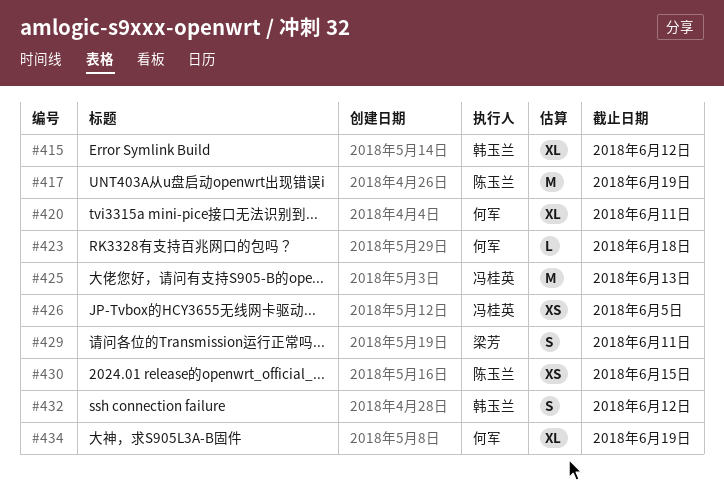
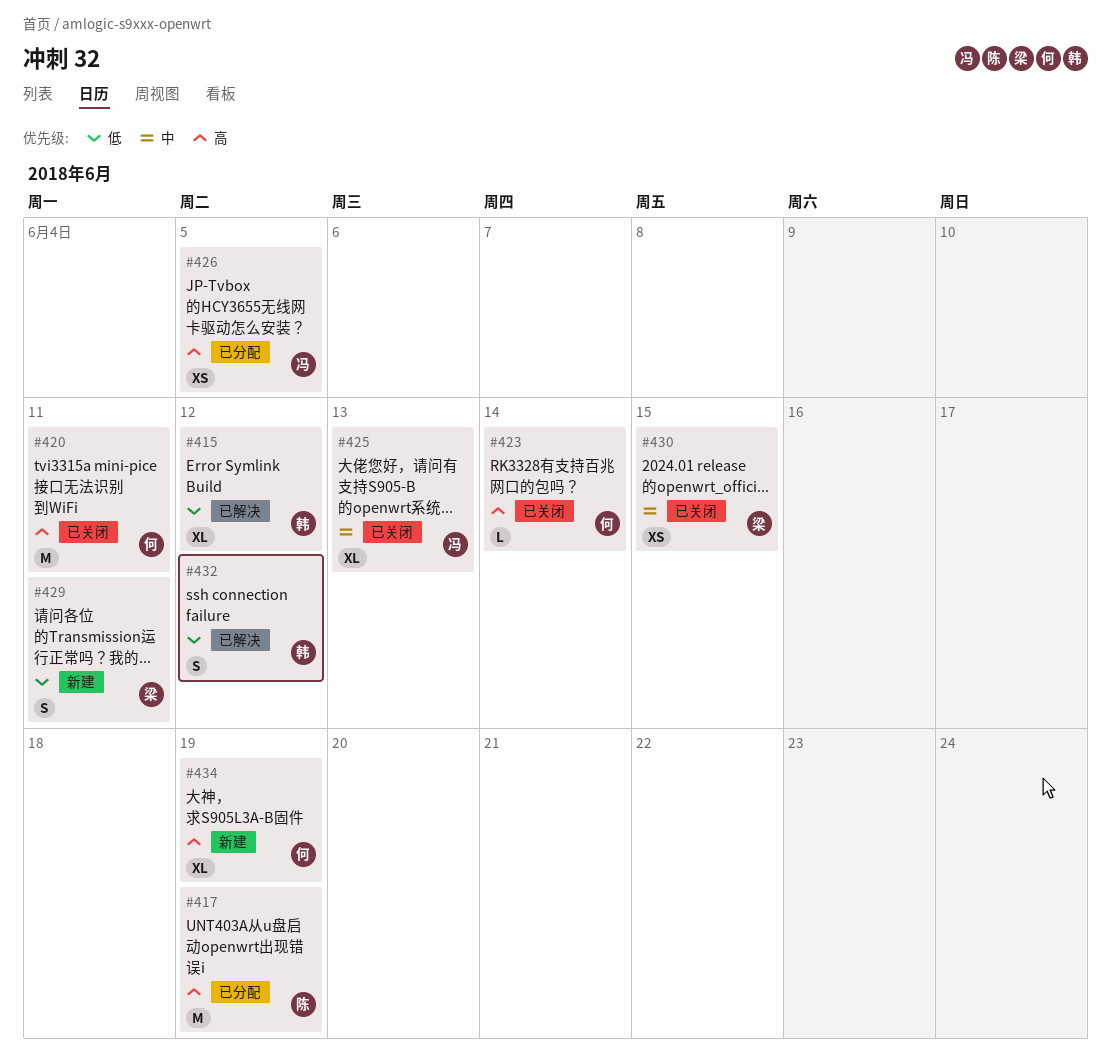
#420, estimate: XL -> M
#423, due: Jun 18 -> Jun 14
#425, estimate: M -> XL
#430, owner: 陈玉兰 -> 梁芳

